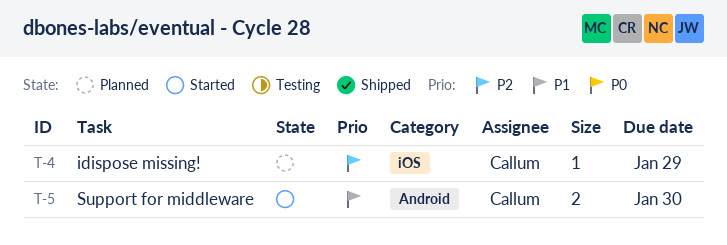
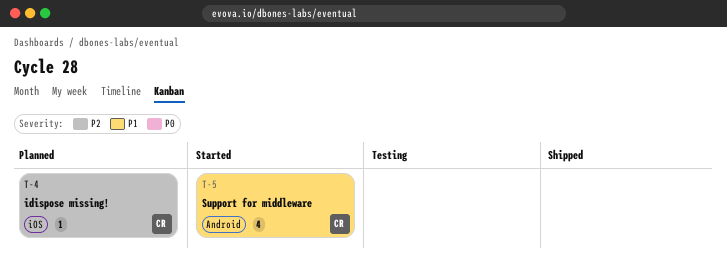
T-5, estimate: 2 -> 4

